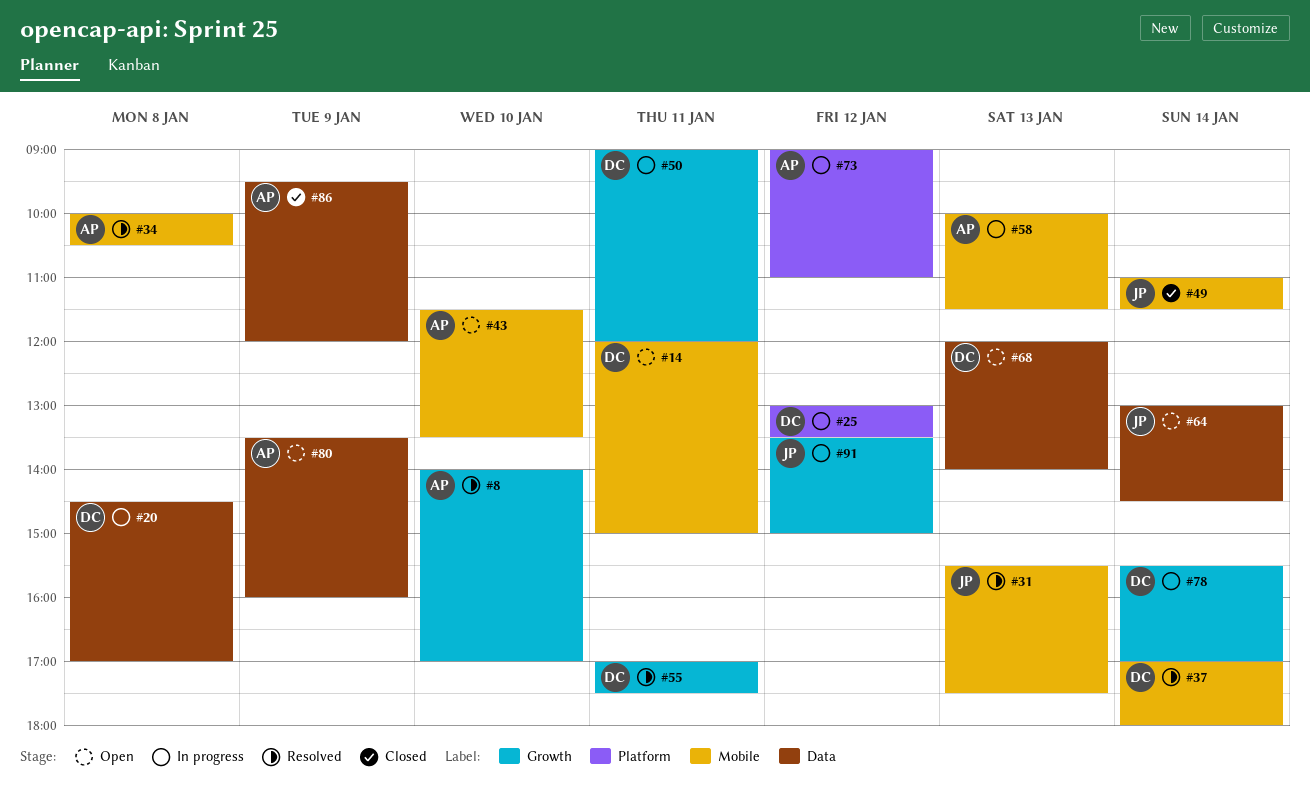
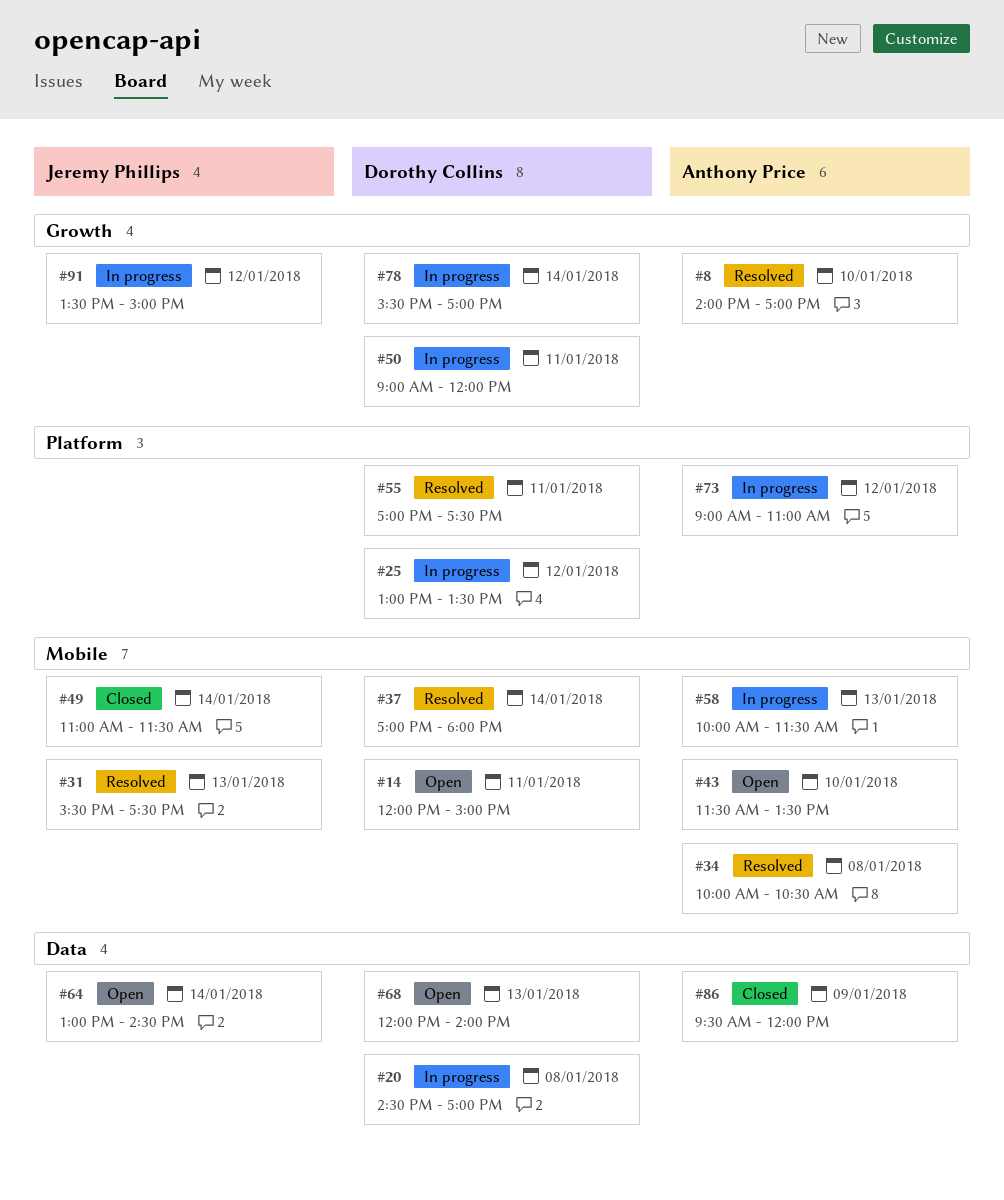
#55, label: Growth -> Platform
#80: present -> none

